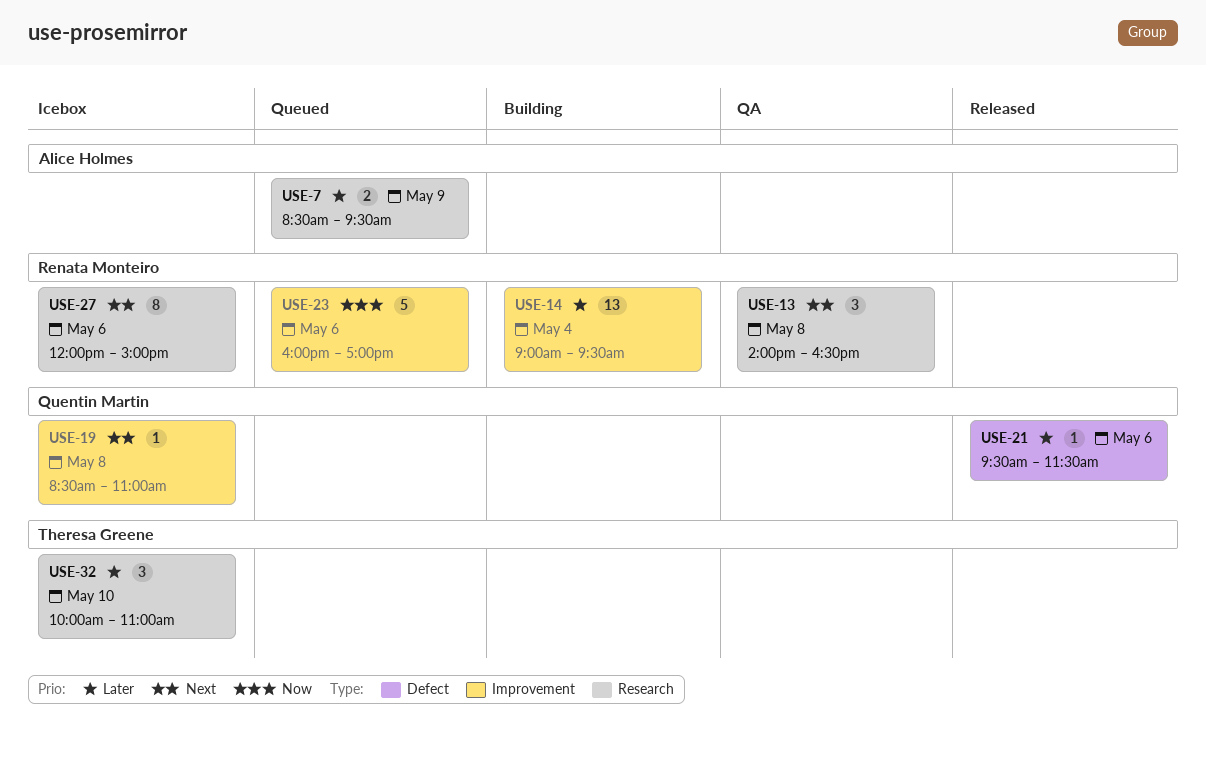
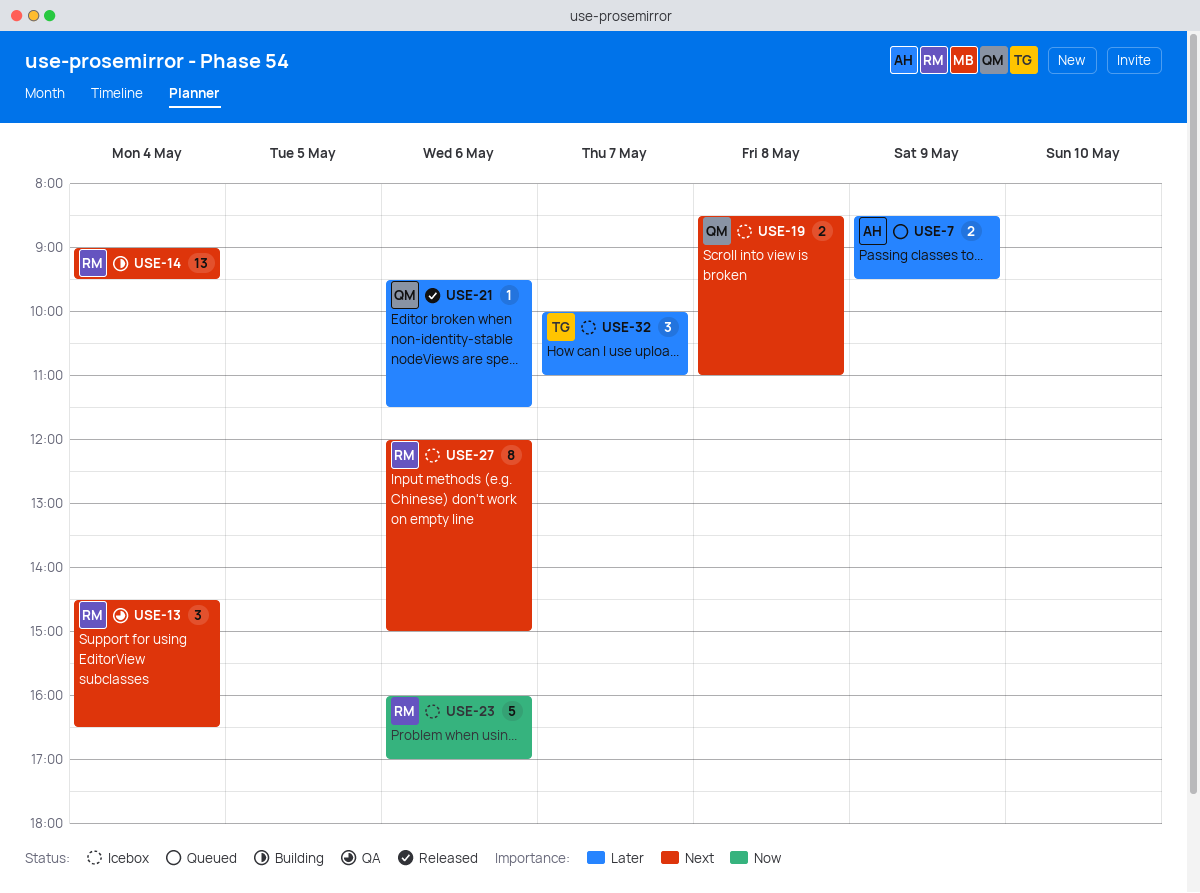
USE-13, day: May 8 -> May 4
USE-13, begins: 14:00 -> 14:30
USE-14, priority: Later -> Next
USE-19, estimate: 1 -> 2
USE-23, status: Queued -> Icebox
USE-32, day: May 10 -> May 7

